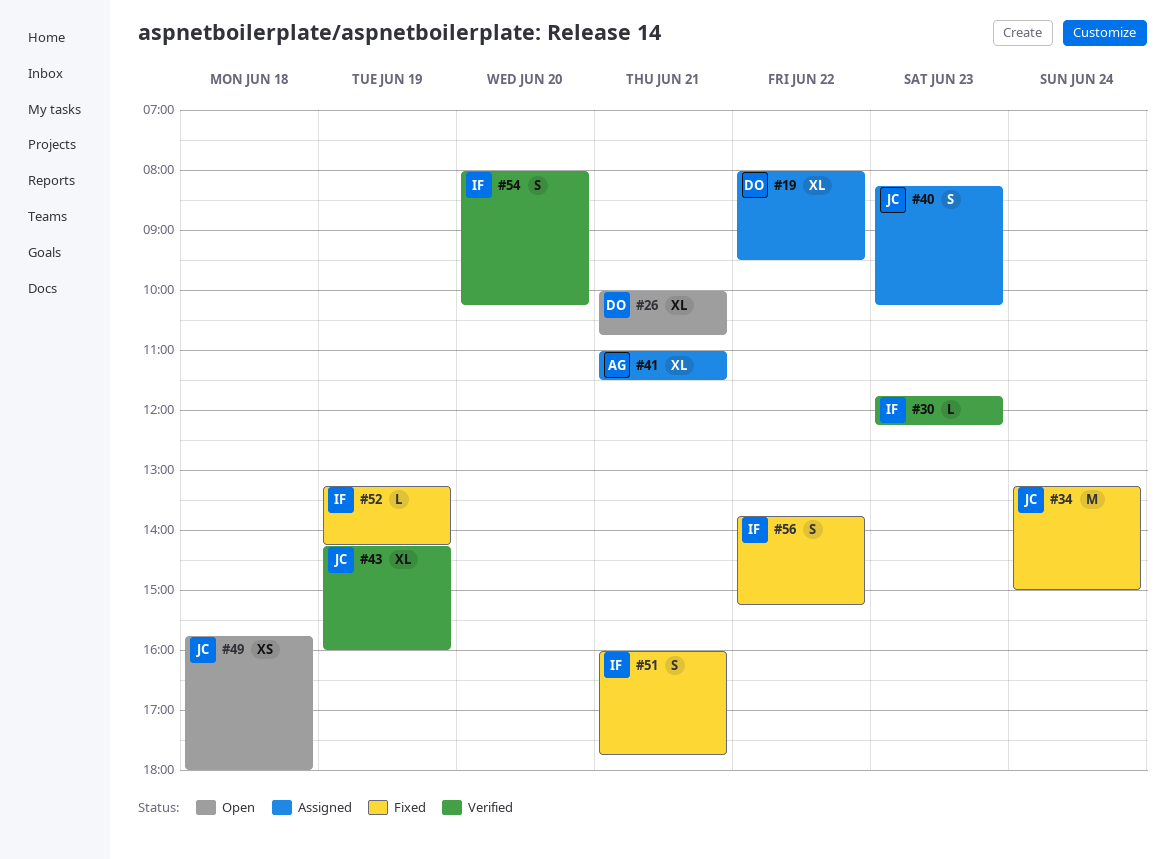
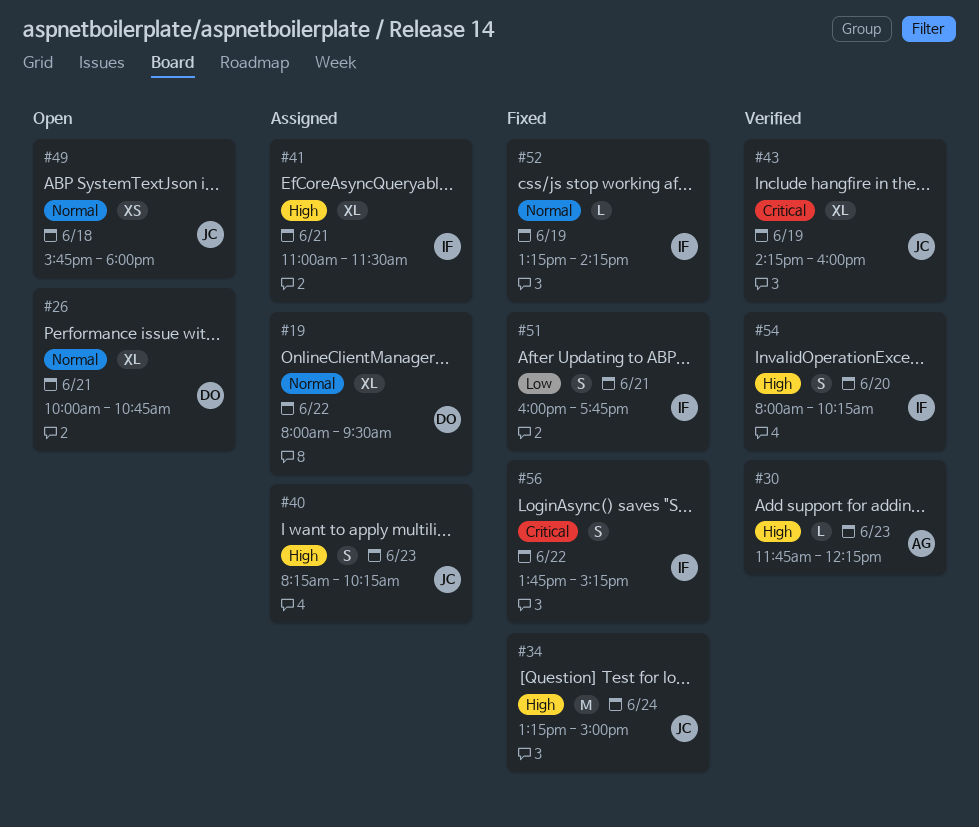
#30, owner: IF -> AG
#41, owner: AG -> IF

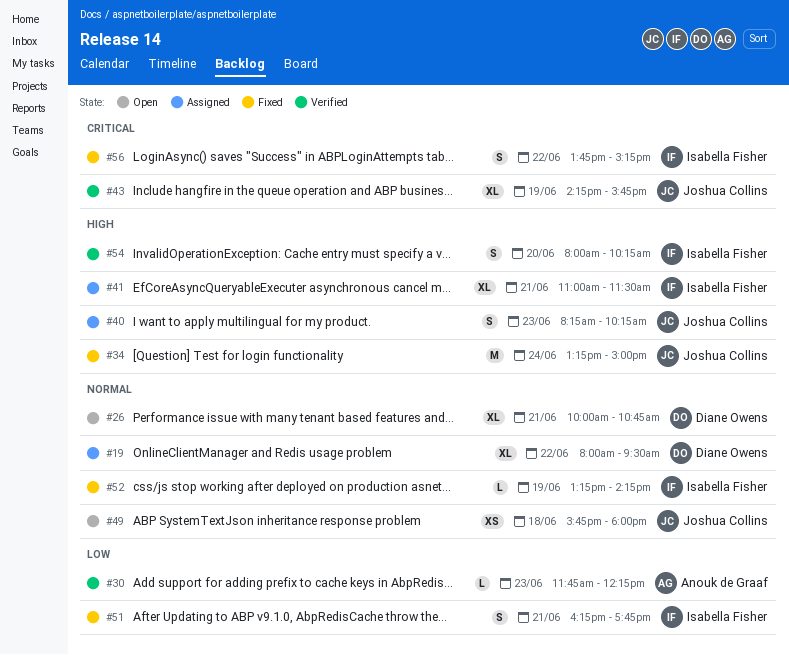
#30, priority: High -> Low
#43, ends: 16:00 -> 15:45
#51, begins: 16:00 -> 16:15

